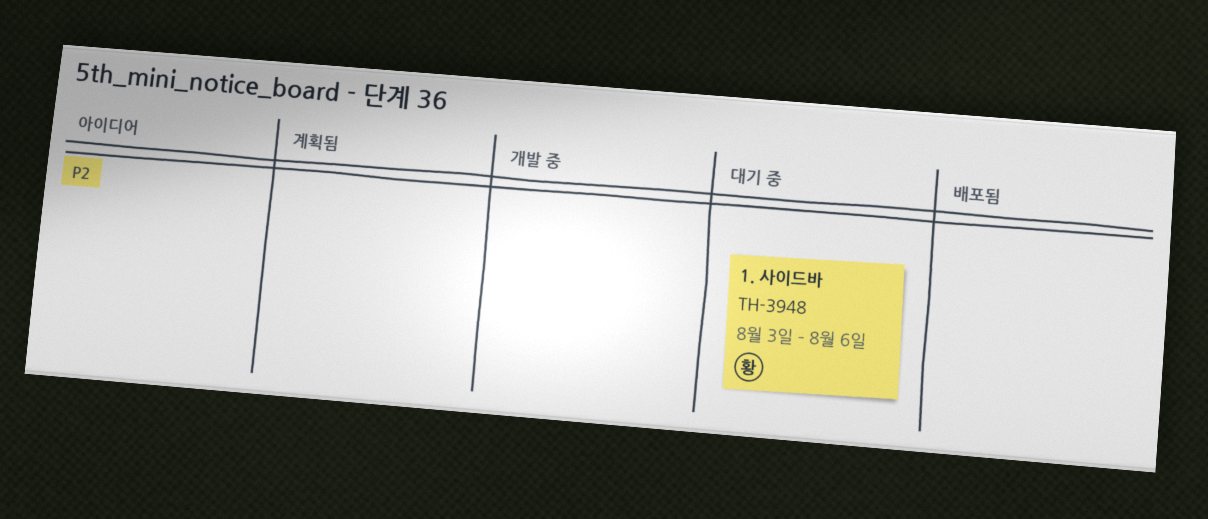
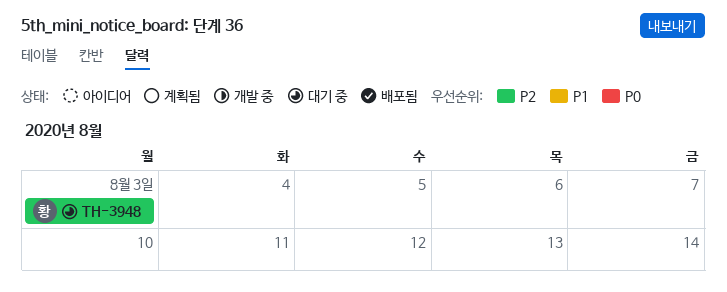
TH-3948, due: Aug 6 -> Aug 3

